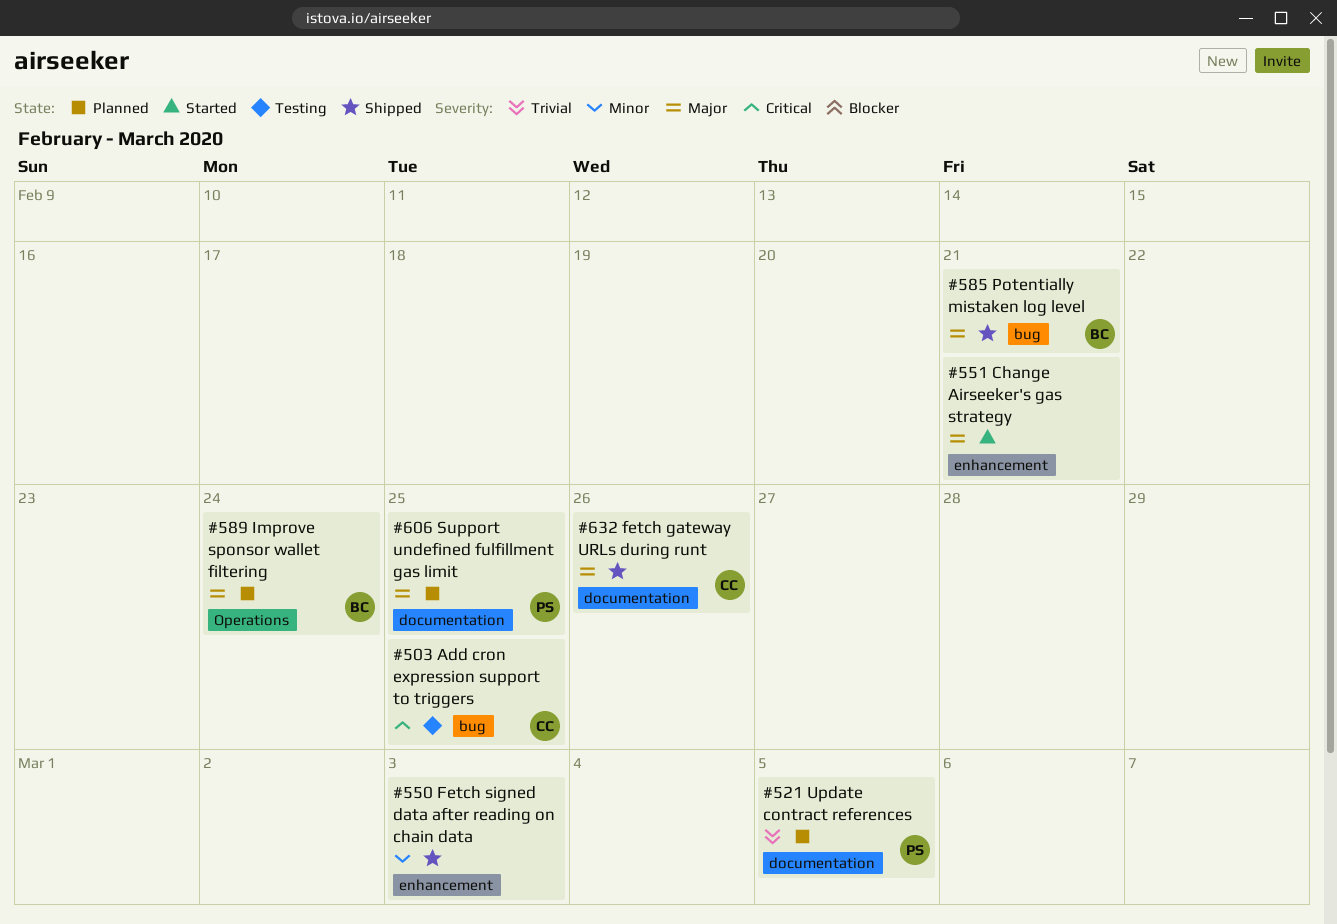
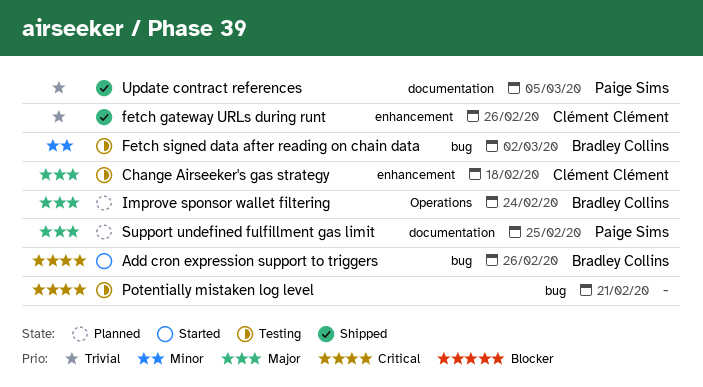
Add cron expression support to triggers, status: Testing -> Started
Add cron expression support to triggers, owner: Clément Clément -> Bradley Collins
Add cron expression support to triggers, due: Feb 25 -> Feb 26
Change Airseeker's gas strategy, status: Started -> Testing
Change Airseeker's gas strategy, owner: none -> Clément Clément
Change Airseeker's gas strategy, due: Feb 21 -> Feb 18
fetch gateway URLs during runt, priority: Major -> Trivial
fetch gateway URLs during runt, label: documentation -> enhancement
Fetch signed data after reading on chain data, status: Shipped -> Testing
Fetch signed data after reading on chain data, owner: none -> Bradley Collins
Fetch signed data after reading on chain data, label: enhancement -> bug
Fetch signed data after reading on chain data, due: Mar 3 -> Mar 2
Potentially mistaken log level, status: Shipped -> Testing
Potentially mistaken log level, owner: Bradley Collins -> none
Potentially mistaken log level, priority: Major -> Critical
Update contract references, status: Planned -> Shipped

